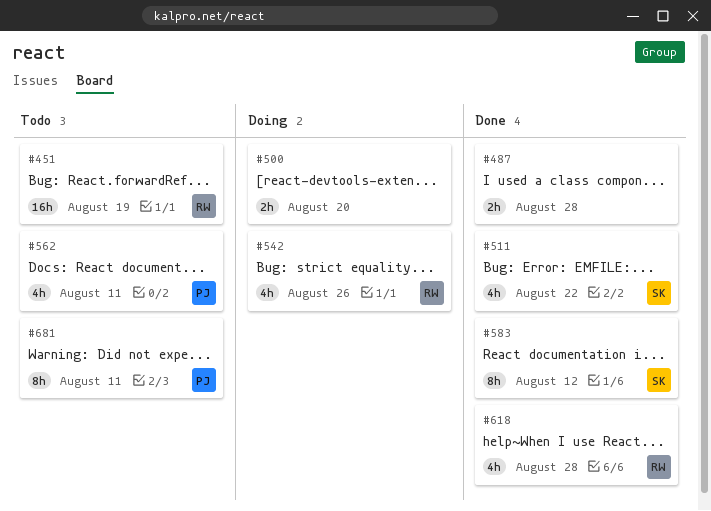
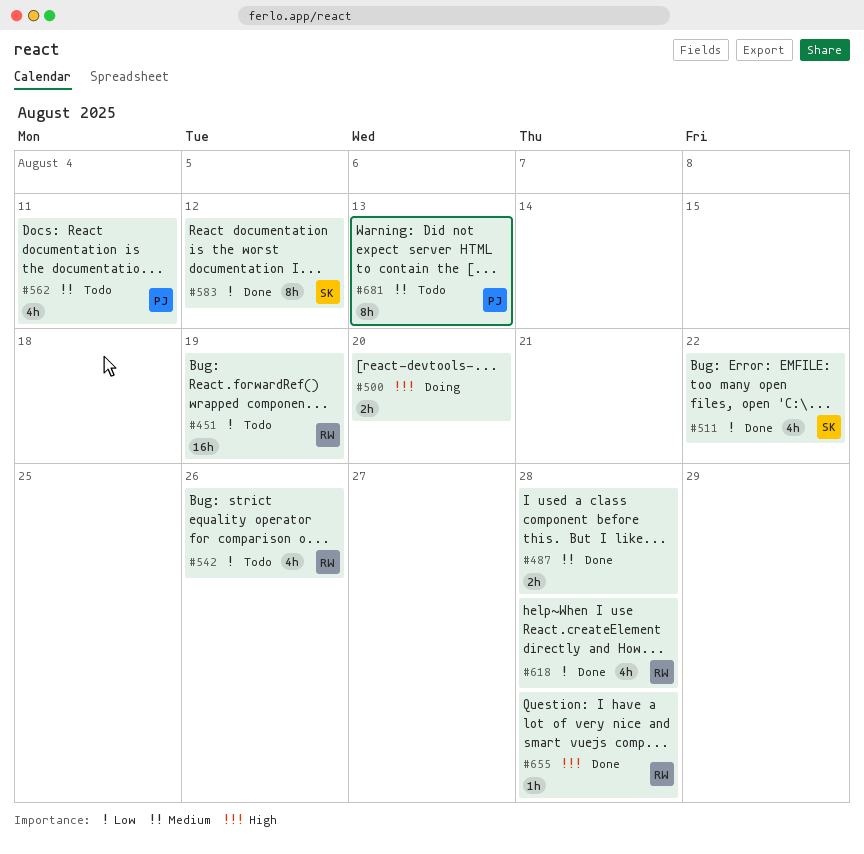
#542, status: Doing -> Todo
#655: none -> present
#681, due: Aug 11 -> Aug 13

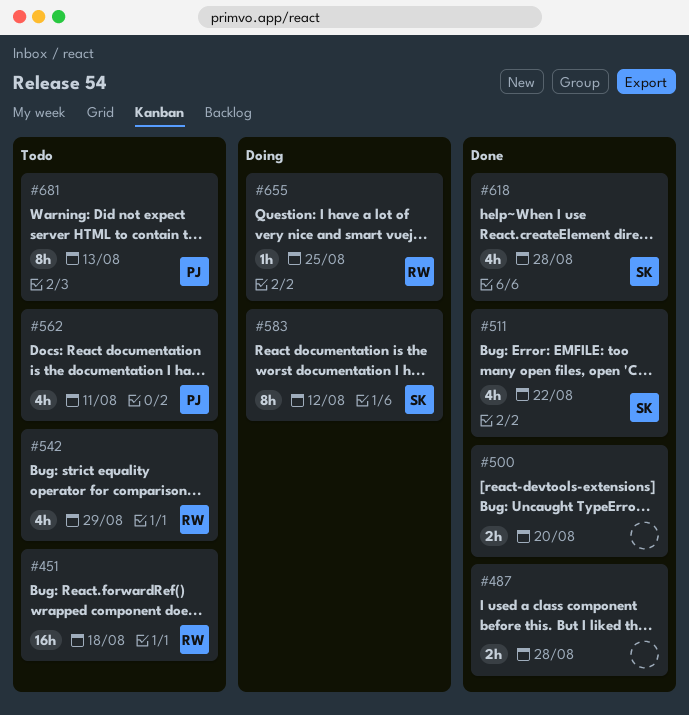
#451, due: Aug 19 -> Aug 18
#500, status: Doing -> Done
#542, due: Aug 26 -> Aug 29
#583, status: Done -> Doing
#618, owner: RW -> SK
#655, status: Done -> Doing
#655, due: Aug 28 -> Aug 25

